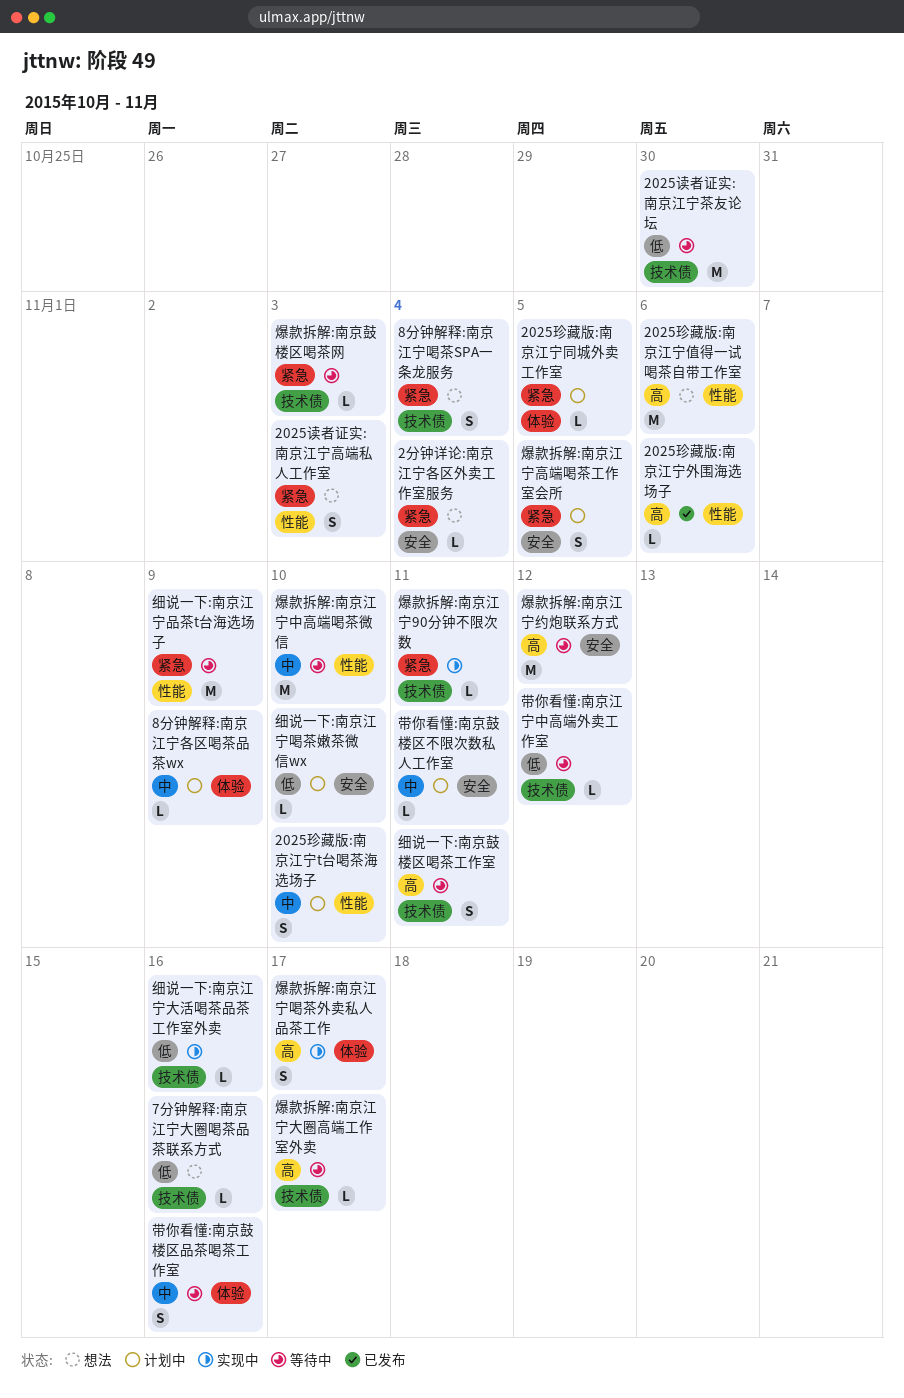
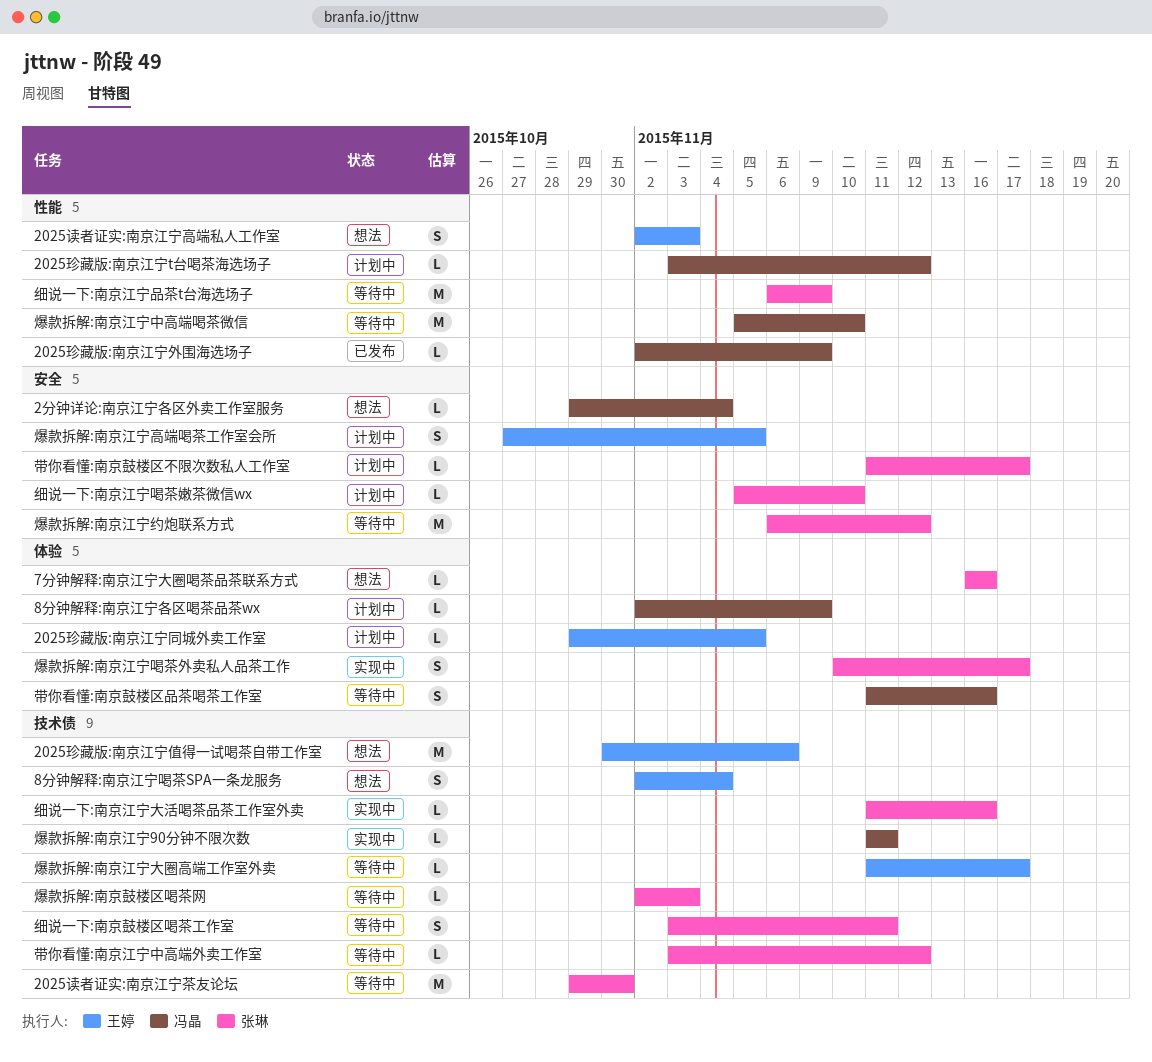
2025珍藏版:南京江宁t台喝茶海选场子, estimate: S -> L
2025珍藏版:南京江宁t台喝茶海选场子, due: Nov 10 -> Nov 12
2025珍藏版:南京江宁值得一试喝茶自带工作室, label: 性能 -> 技术债
2025珍藏版:南京江宁外围海选场子, due: Nov 6 -> Nov 9
7分钟解释:南京江宁大圈喝茶品茶联系方式, label: 技术债 -> 体验
带你看懂:南京鼓楼区不限次数私人工作室, due: Nov 11 -> Nov 17

